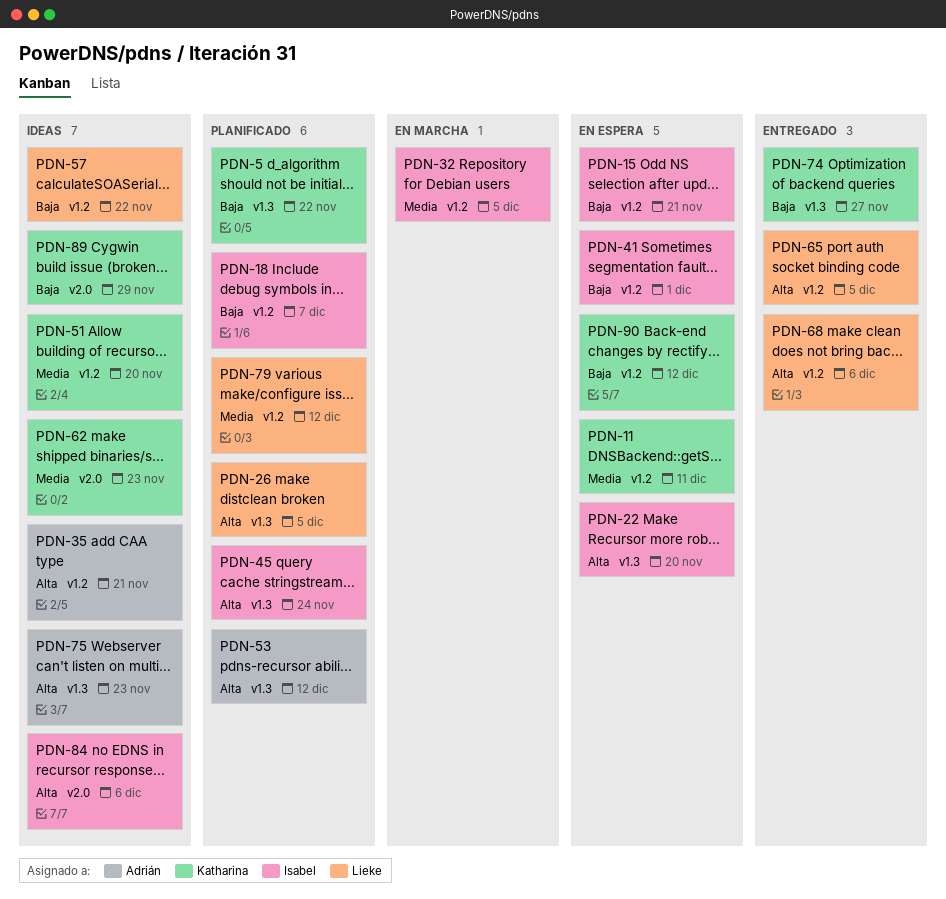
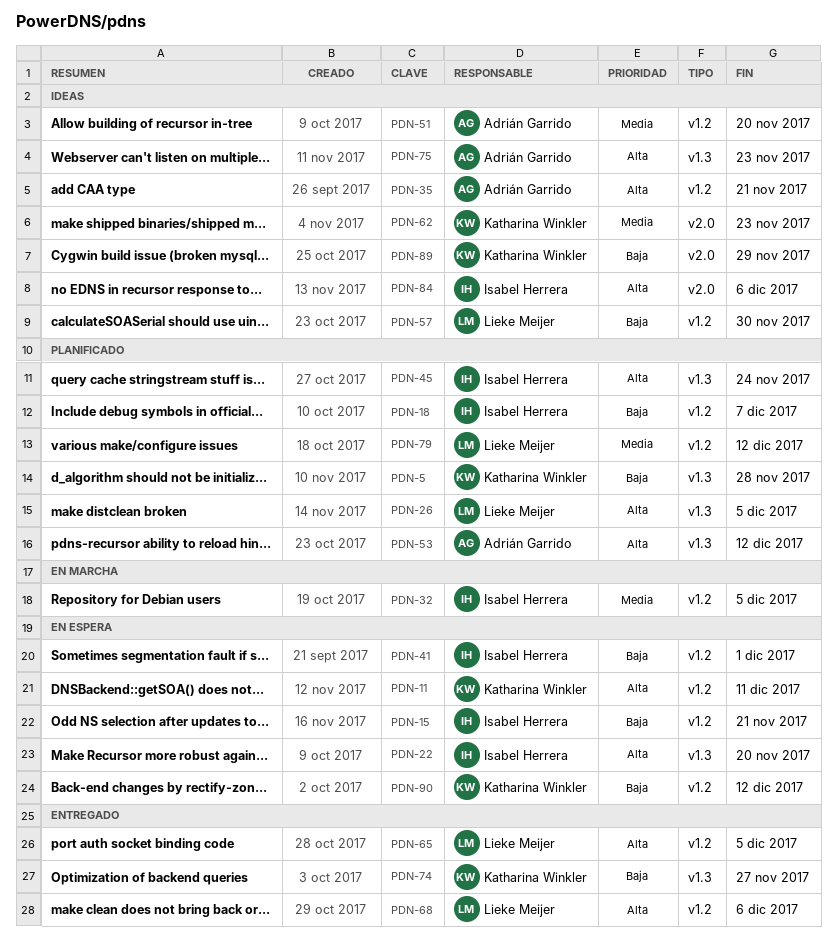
PDN-5, due: Nov 22 -> Nov 28
PDN-11, priority: Media -> Alta
PDN-51, owner: Katharina Winkler -> Adrián Garrido
PDN-57, due: Nov 22 -> Nov 30

